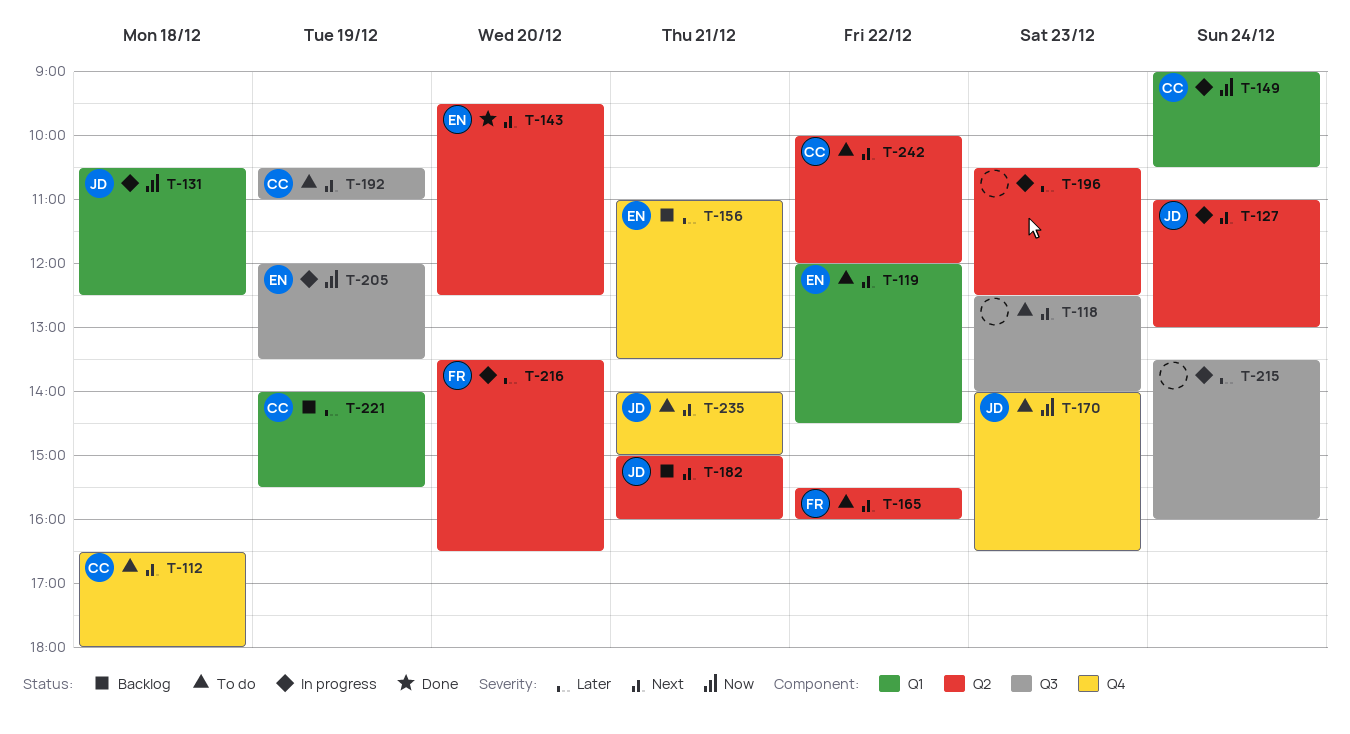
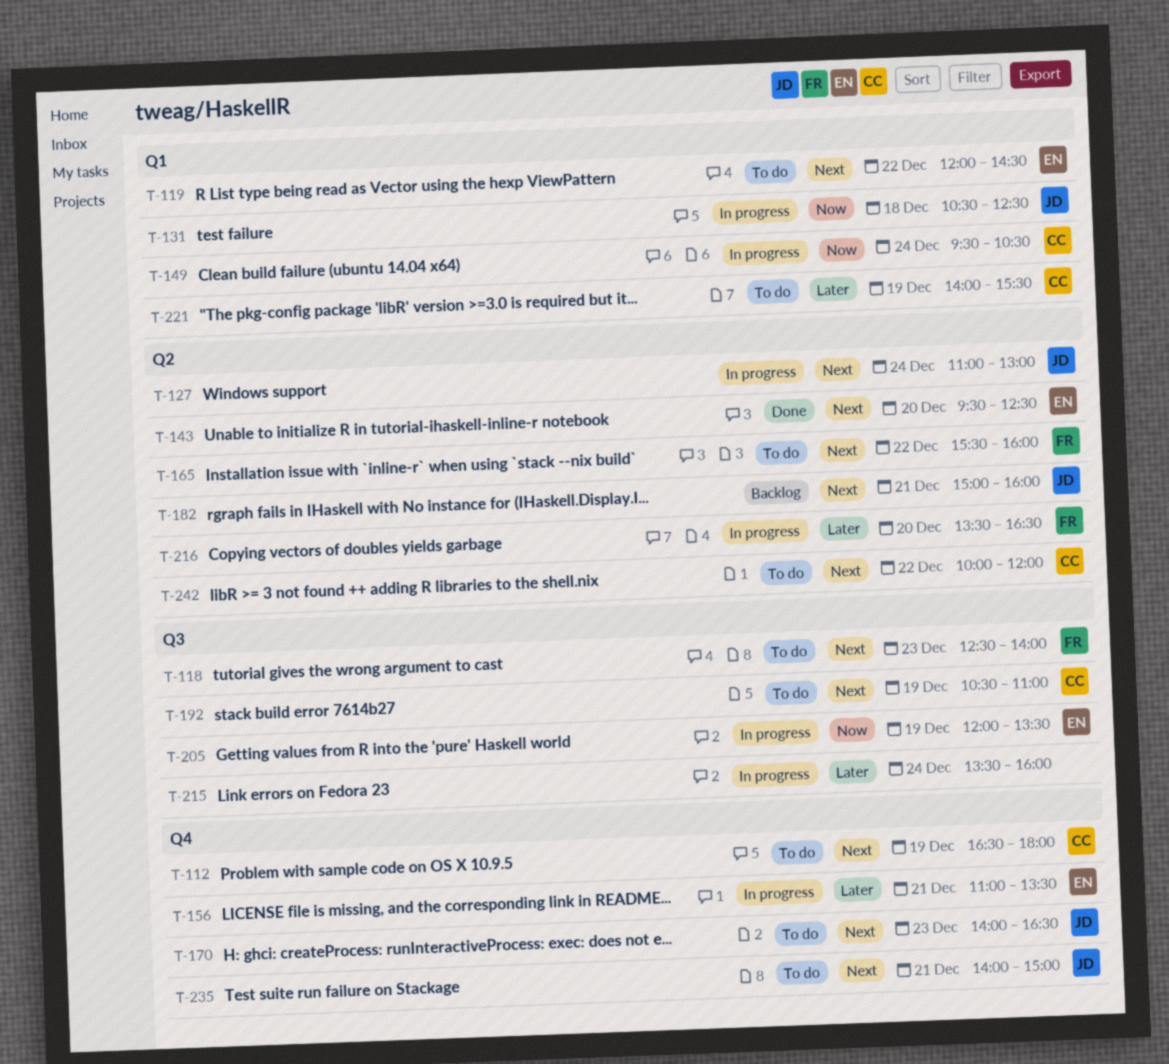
T-112, day: Dec 18 -> Dec 19
T-118, owner: none -> FR
T-149, begins: 09:00 -> 09:30
T-156, status: Backlog -> In progress
T-170, priority: Now -> Next
T-196: present -> none
T-221, status: Backlog -> To do

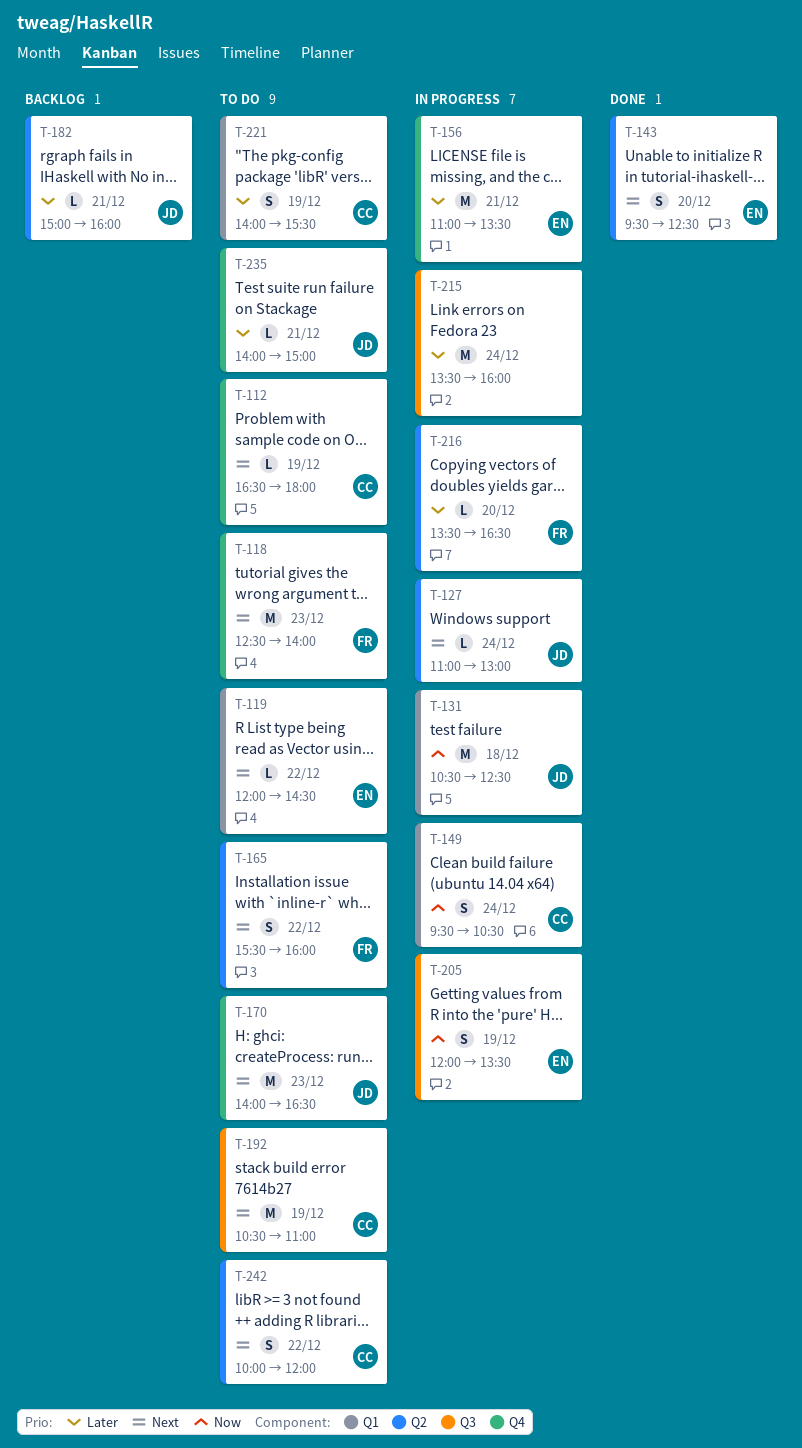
T-118, label: Q3 -> Q4
T-182, priority: Next -> Later
T-235, priority: Next -> Later

